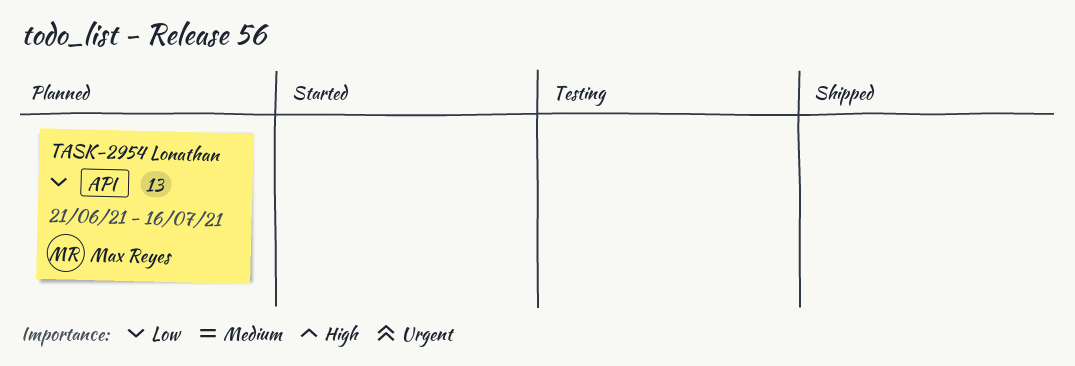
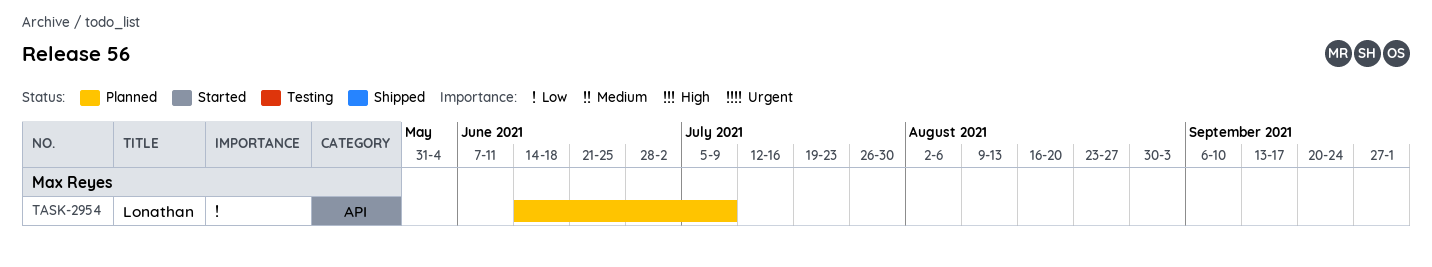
TASK-2954, start: Jun 21 -> Jun 14
TASK-2954, due: Jul 16 -> Jul 9

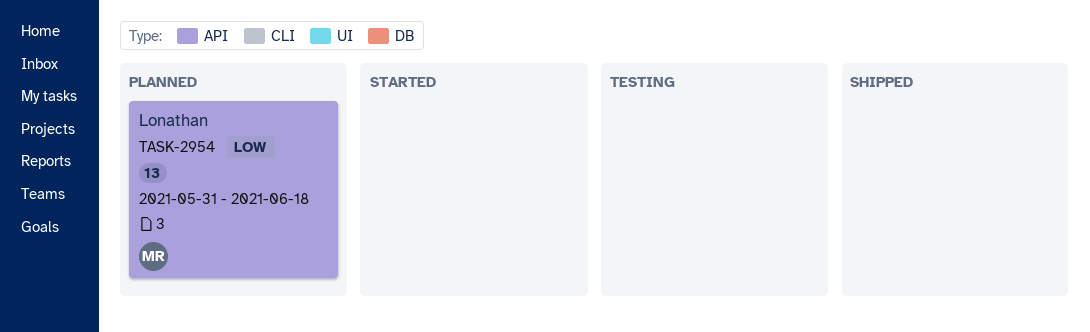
TASK-2954, start: Jun 14 -> May 31
TASK-2954, due: Jul 9 -> Jun 18

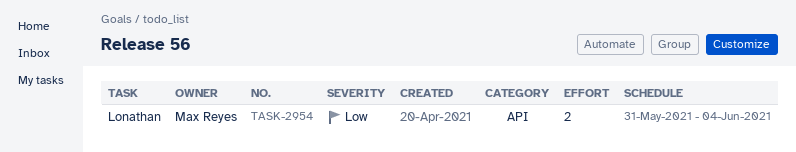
TASK-2954, estimate: 13 -> 2
TASK-2954, due: Jun 18 -> Jun 4

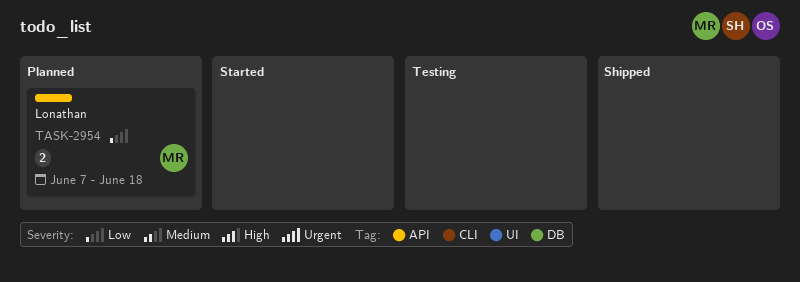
TASK-2954, start: May 31 -> Jun 7
TASK-2954, due: Jun 4 -> Jun 18

